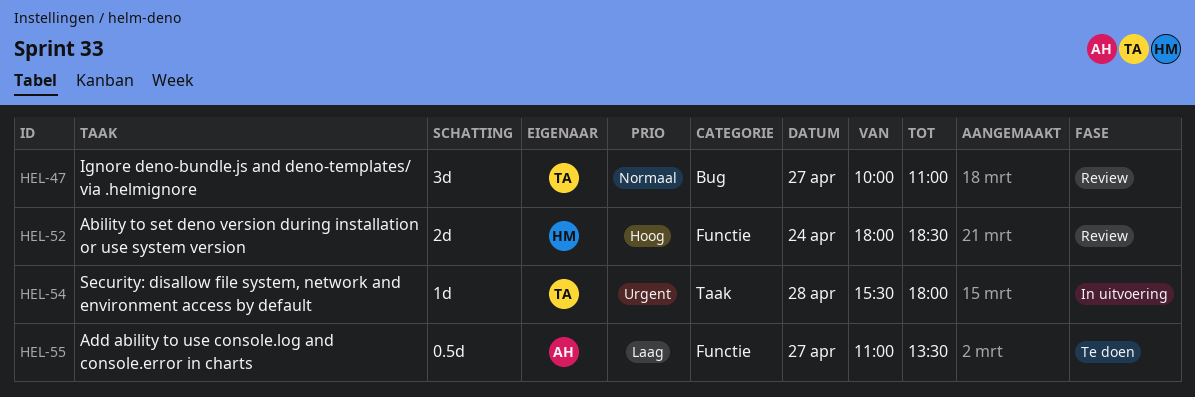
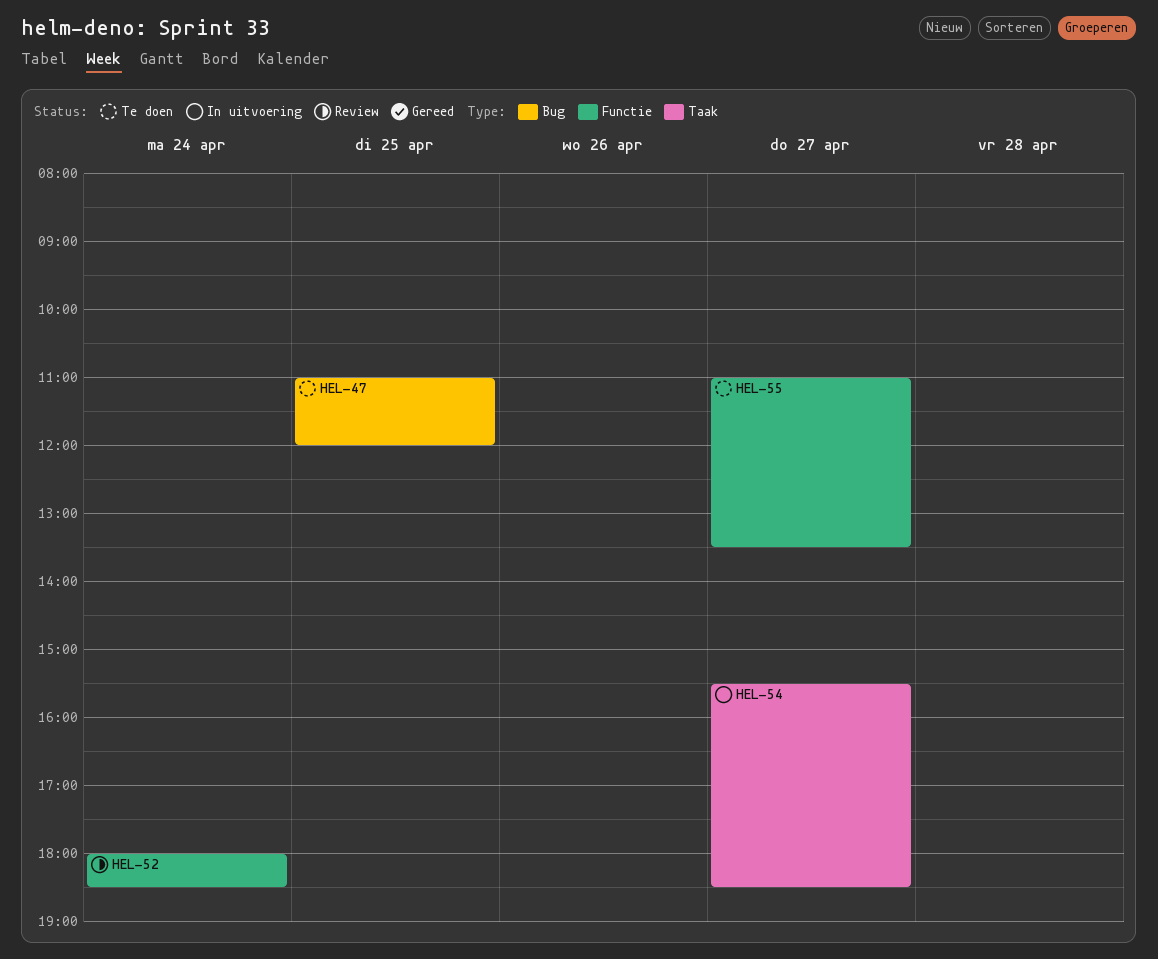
HEL-47, status: Review -> Te doen
HEL-47, day: Apr 27 -> Apr 25
HEL-47, begins: 10:00 -> 11:00
HEL-47, ends: 11:00 -> 12:00
HEL-54, day: Apr 28 -> Apr 27
HEL-54, ends: 18:00 -> 18:30

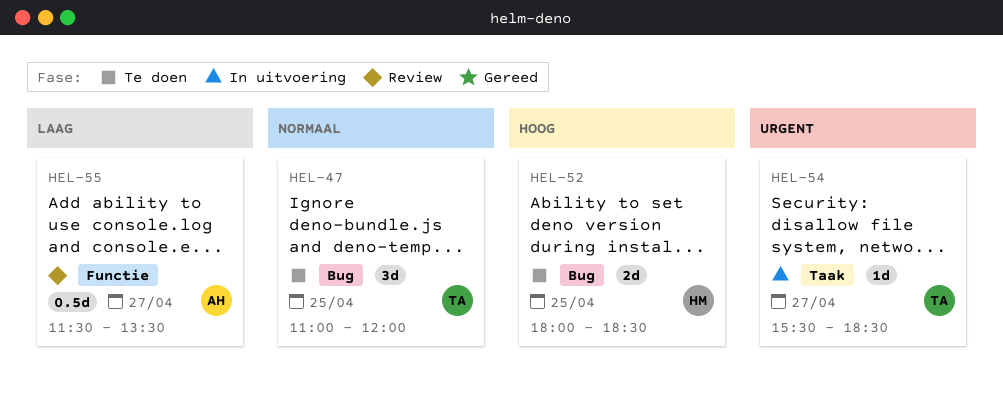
HEL-52, status: Review -> Te doen
HEL-52, label: Functie -> Bug
HEL-52, day: Apr 24 -> Apr 25
HEL-55, status: Te doen -> Review
HEL-55, begins: 11:00 -> 11:30

